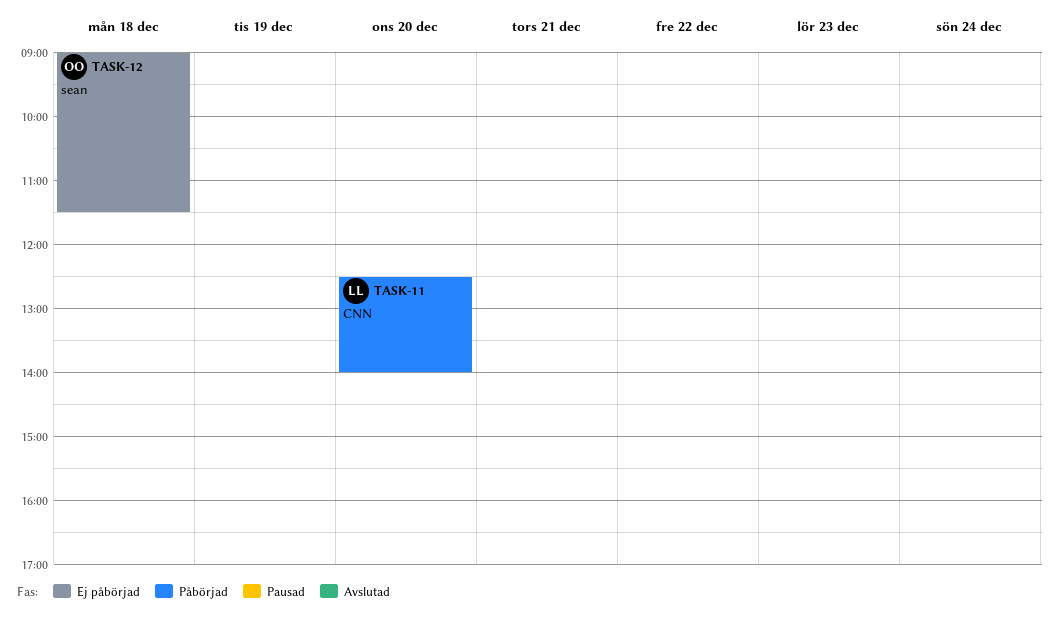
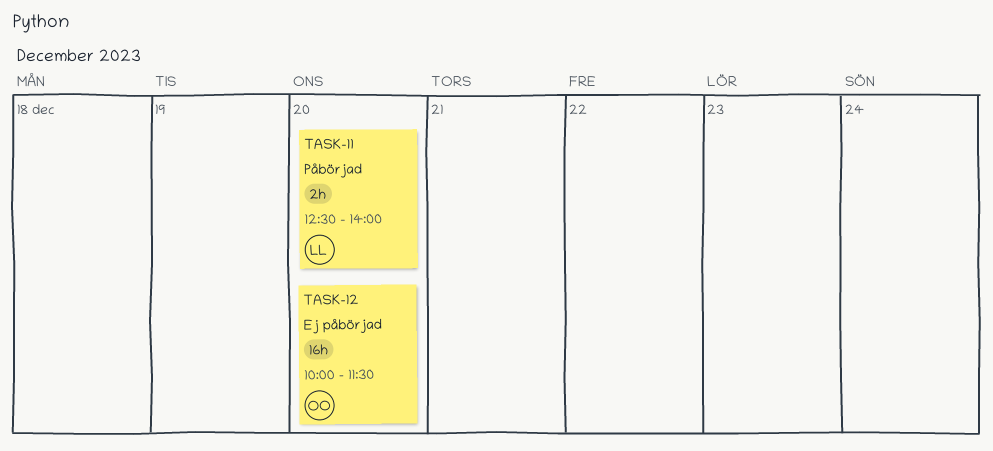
TASK-12, day: Dec 18 -> Dec 20
TASK-12, begins: 09:00 -> 10:00

